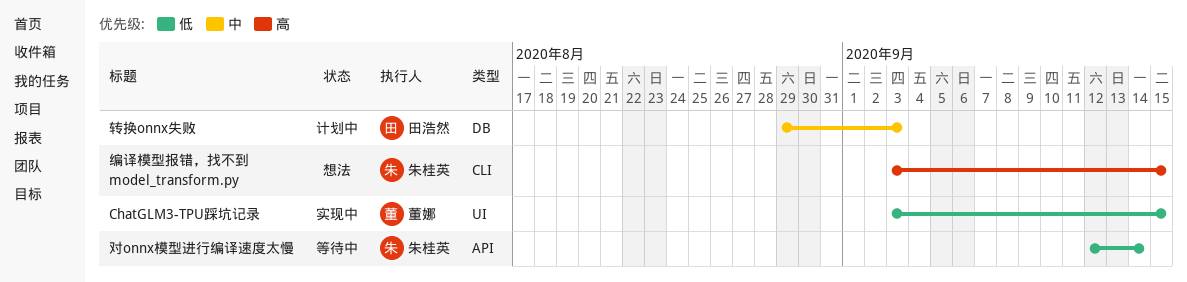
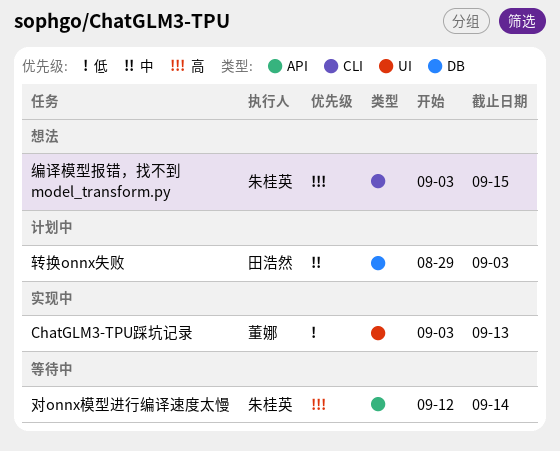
ChatGLM3-TPU踩坑记录, due: Sep 15 -> Sep 13
对onnx模型进行编译速度太慢, priority: 低 -> 高

